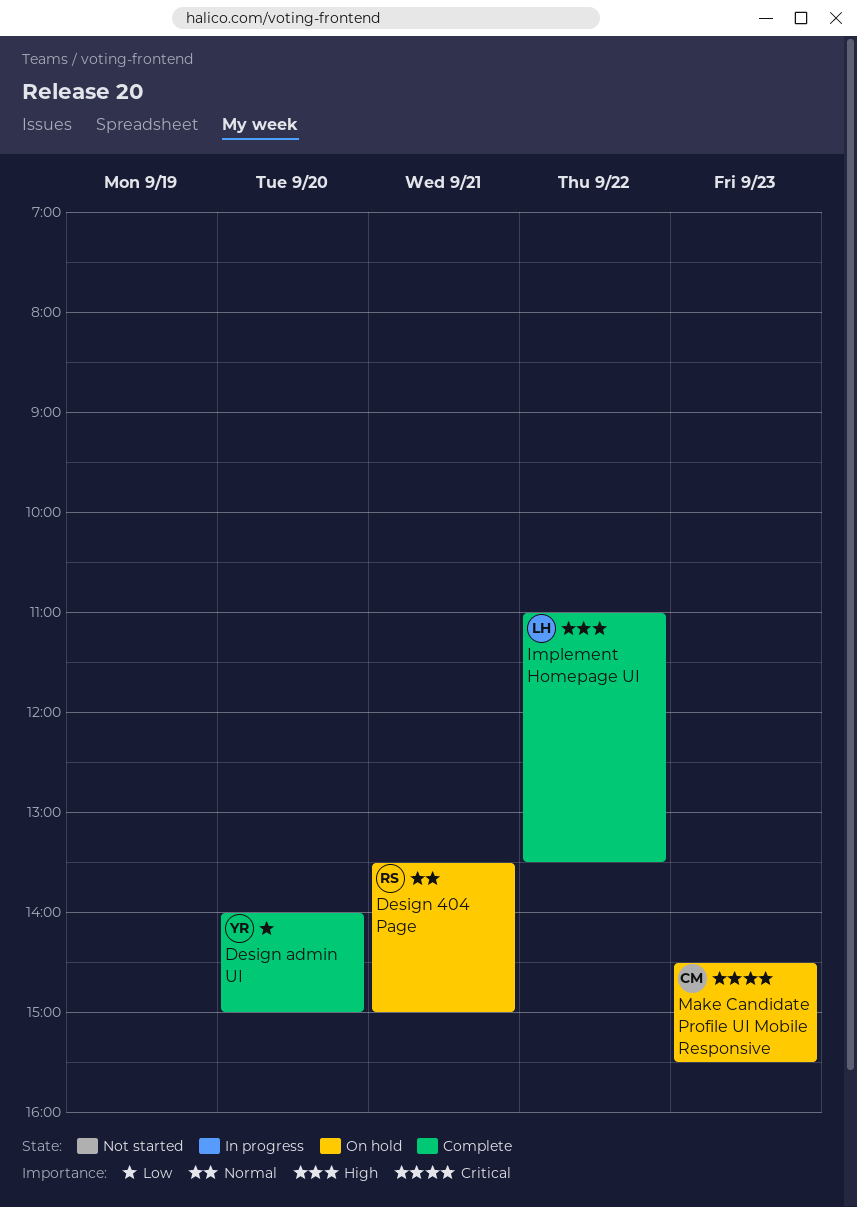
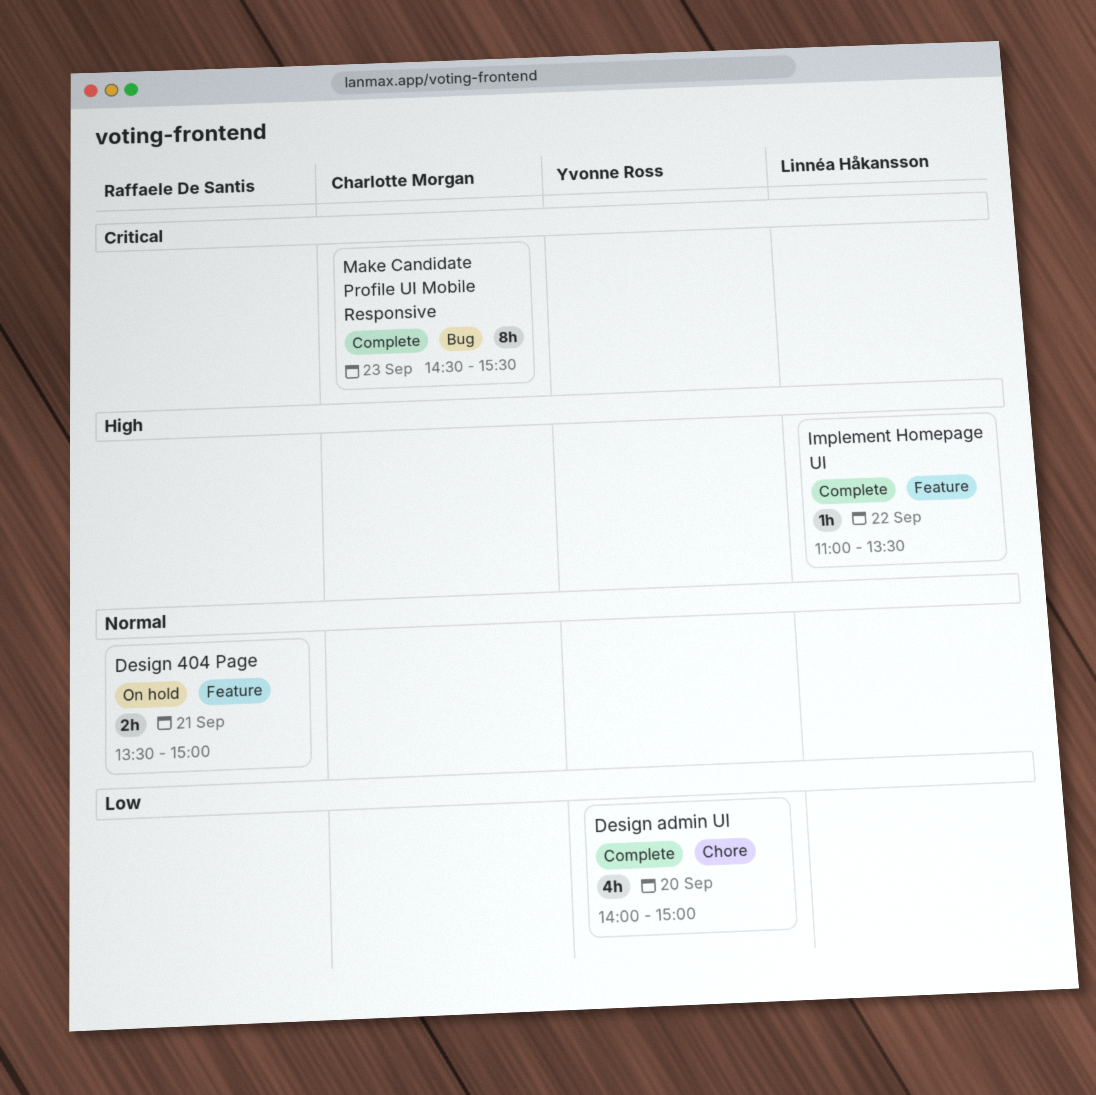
Make Candidate Profile UI Mobile Responsive, status: On hold -> Complete

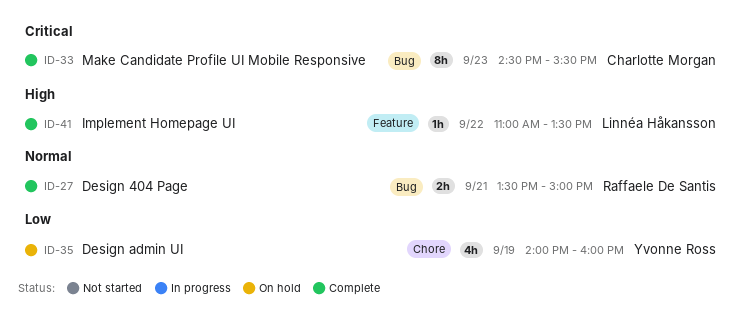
Design 404 Page, status: On hold -> Complete
Design 404 Page, label: Feature -> Bug
Design admin UI, status: Complete -> On hold
Design admin UI, day: Sep 20 -> Sep 19
Design admin UI, ends: 15:00 -> 16:00

